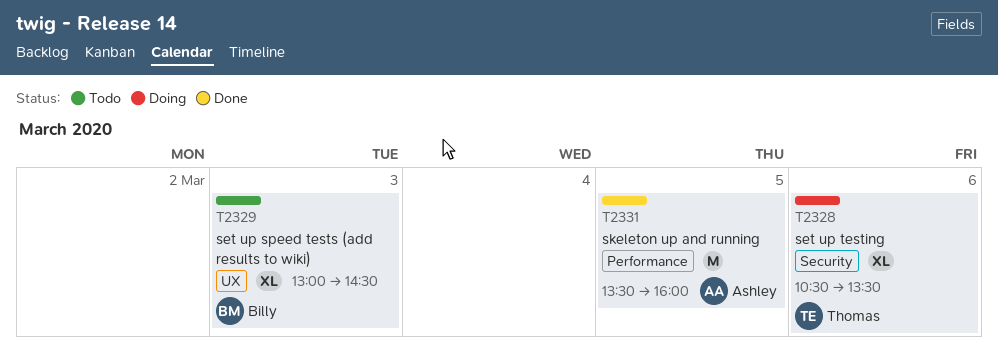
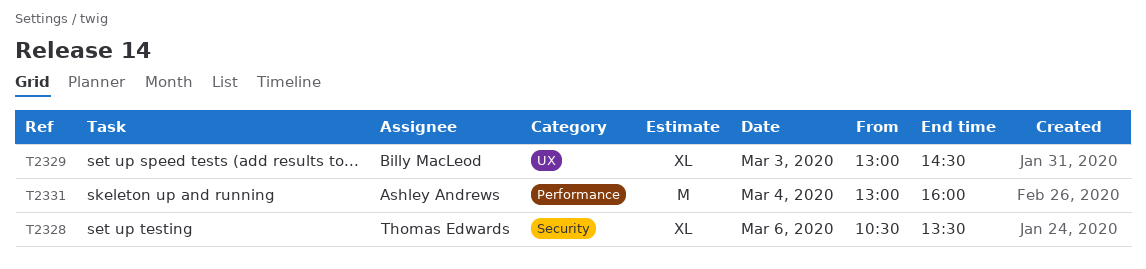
T2331, day: Mar 5 -> Mar 4
T2331, begins: 13:30 -> 13:00

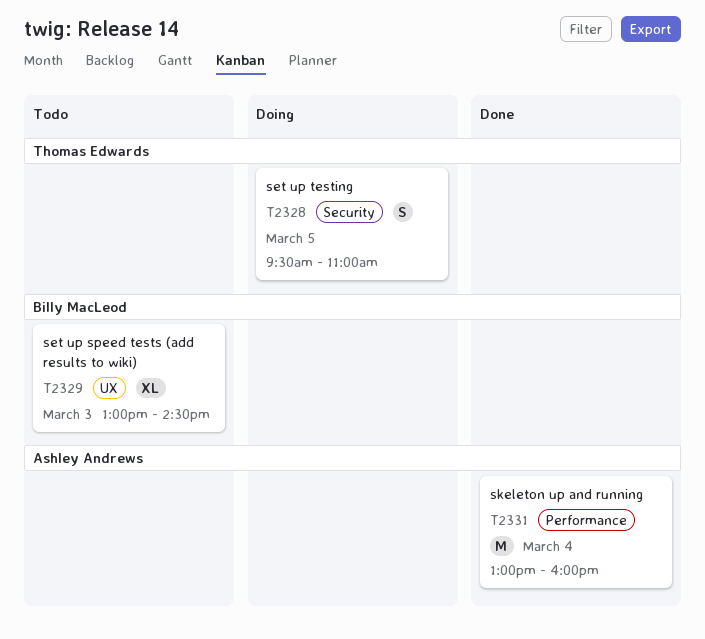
T2328, estimate: XL -> S
T2328, day: Mar 6 -> Mar 5
T2328, begins: 10:30 -> 09:30
T2328, ends: 13:30 -> 11:00

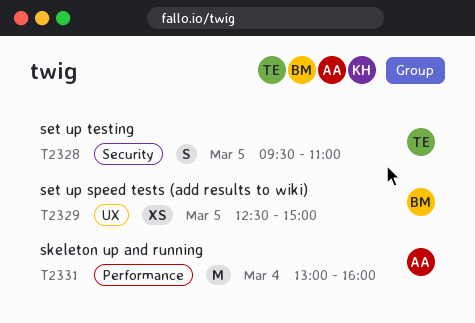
T2329, estimate: XL -> XS
T2329, day: Mar 3 -> Mar 5
T2329, begins: 13:00 -> 12:30
T2329, ends: 14:30 -> 15:00

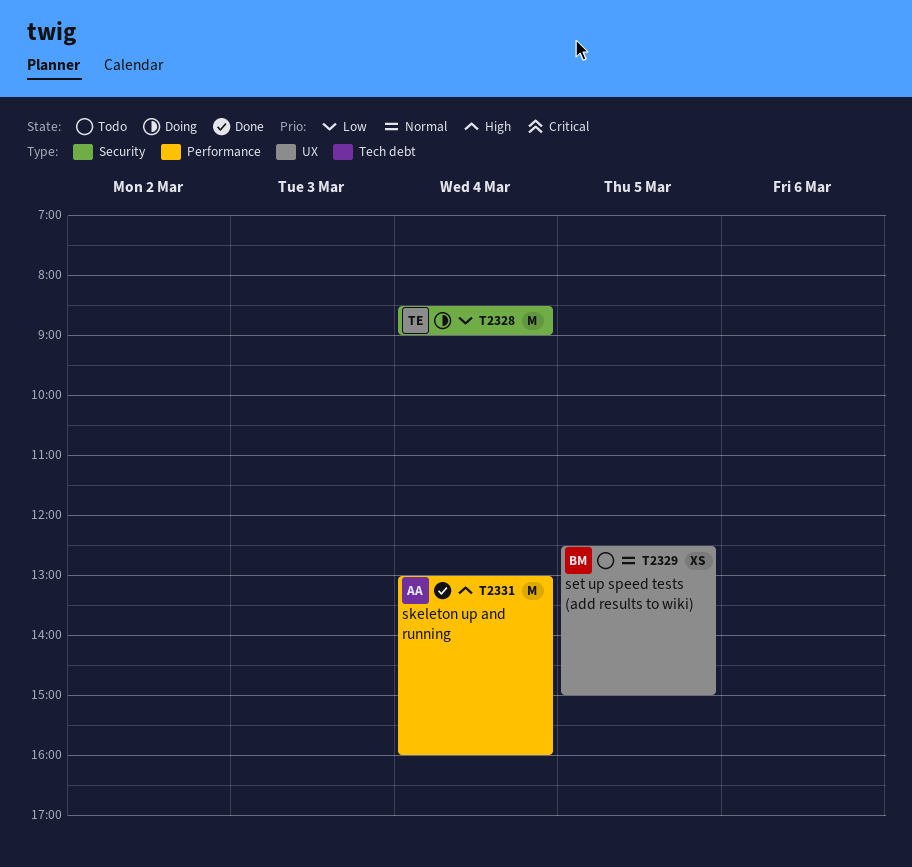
T2328, estimate: S -> M
T2328, day: Mar 5 -> Mar 4
T2328, begins: 09:30 -> 08:30
T2328, ends: 11:00 -> 09:00

